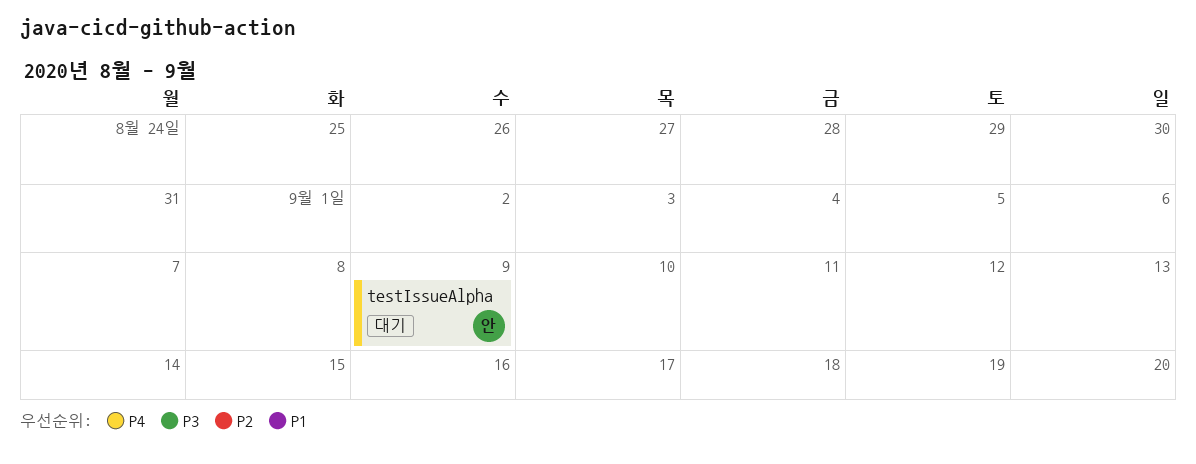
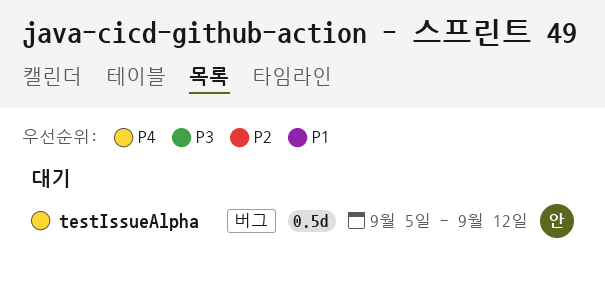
testIssueAlpha, due: Sep 9 -> Sep 12

